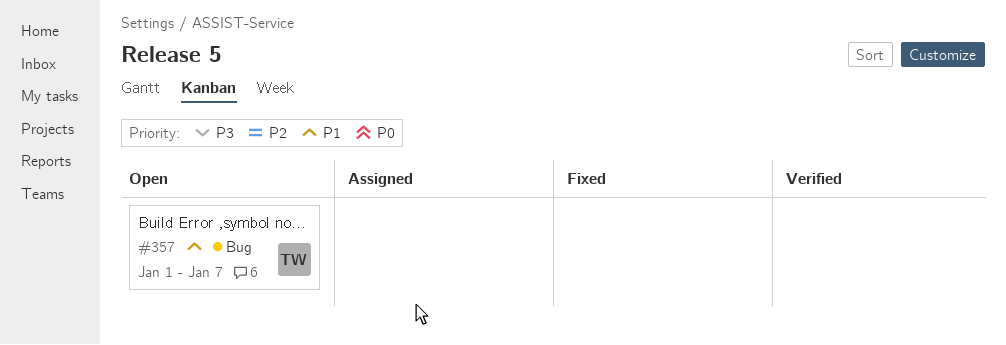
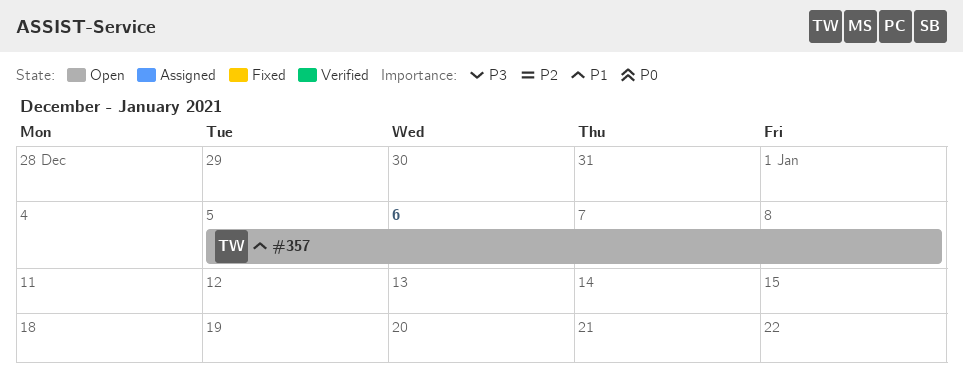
#357, start: Jan 1 -> Jan 5
#357, due: Jan 7 -> Jan 8

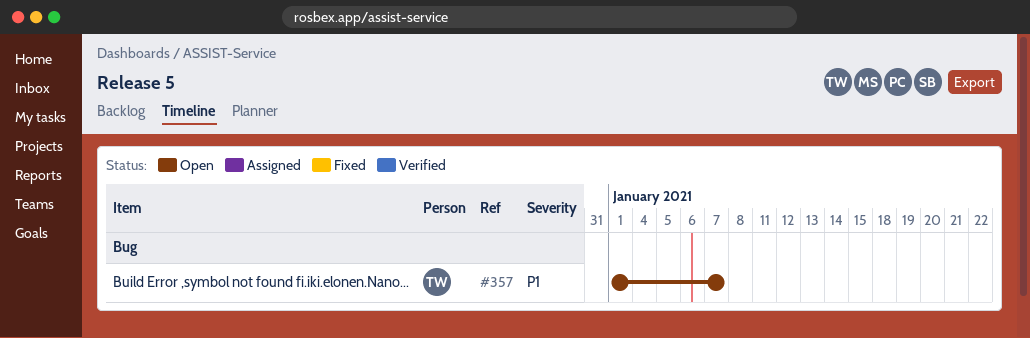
#357, start: Jan 5 -> Jan 1
#357, due: Jan 8 -> Jan 7

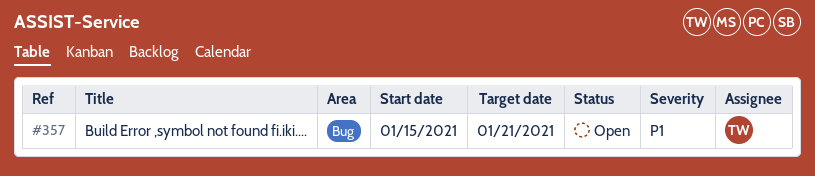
#357, start: Jan 1 -> Jan 15
#357, due: Jan 7 -> Jan 21

